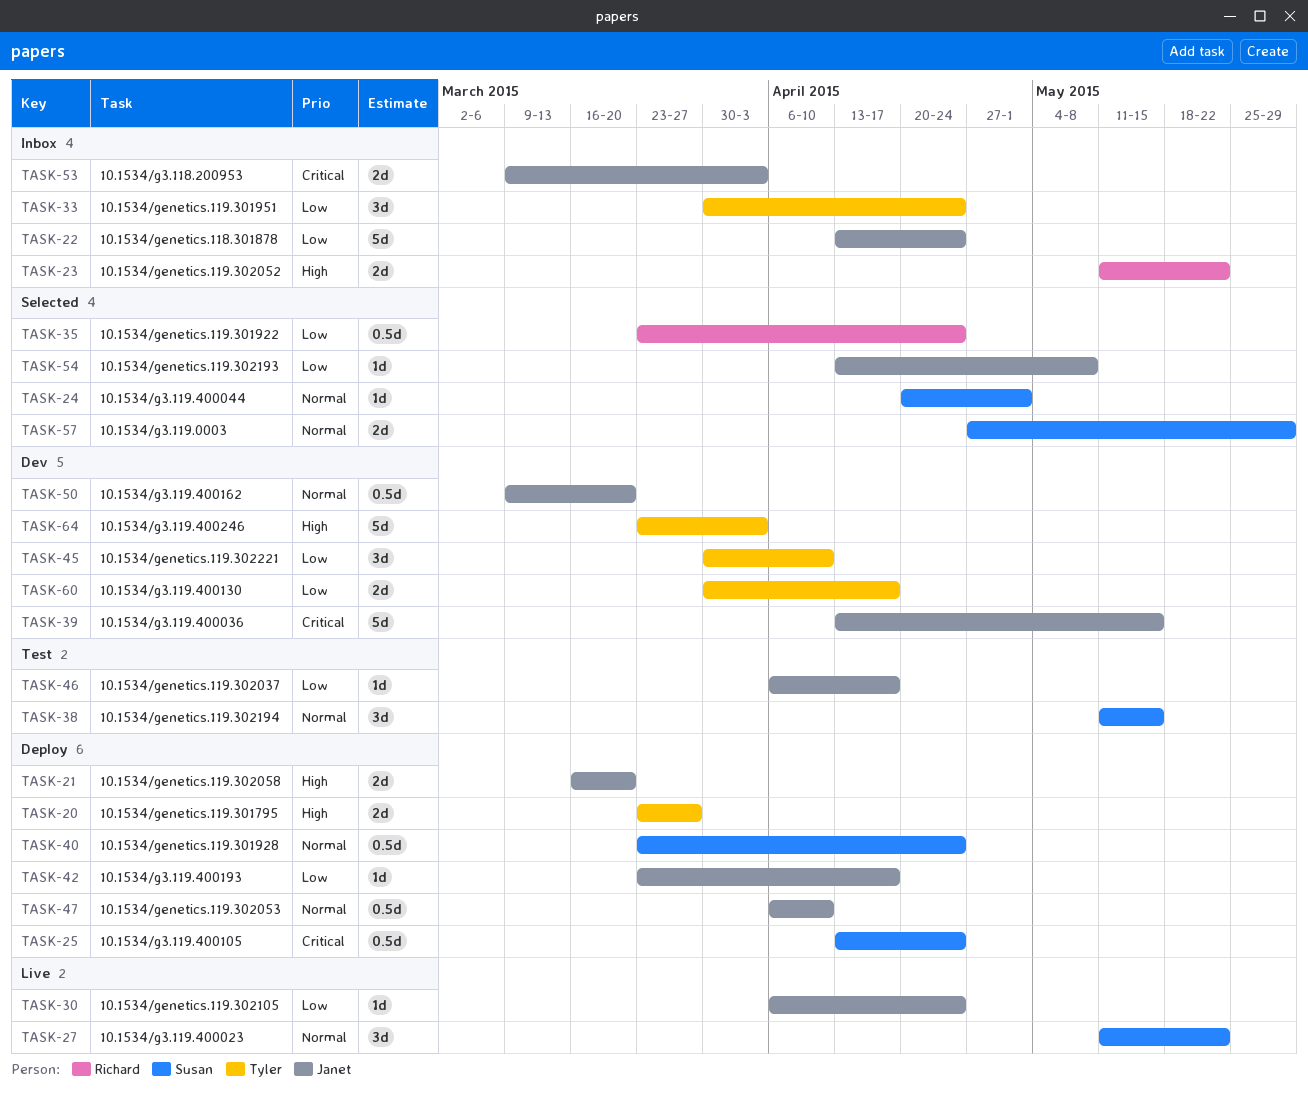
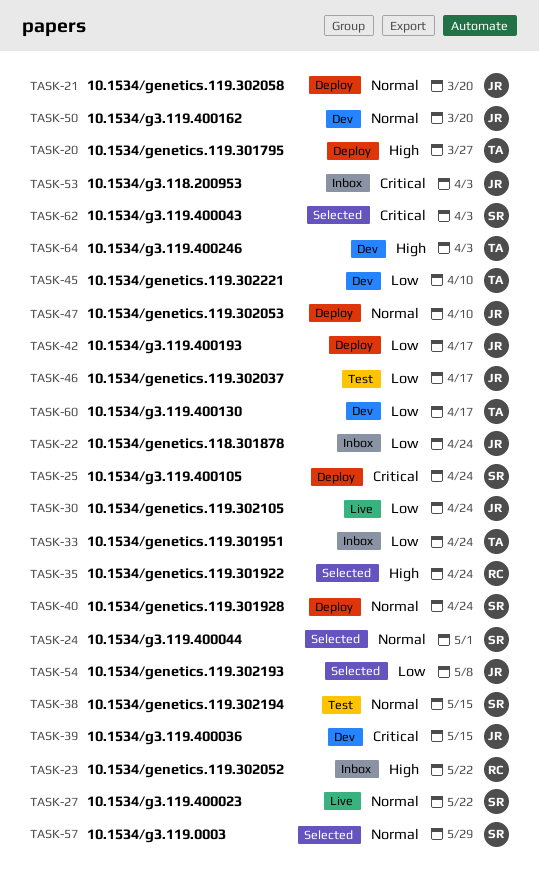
TASK-21, priority: High -> Normal
TASK-35, priority: Low -> High
TASK-62: none -> present

